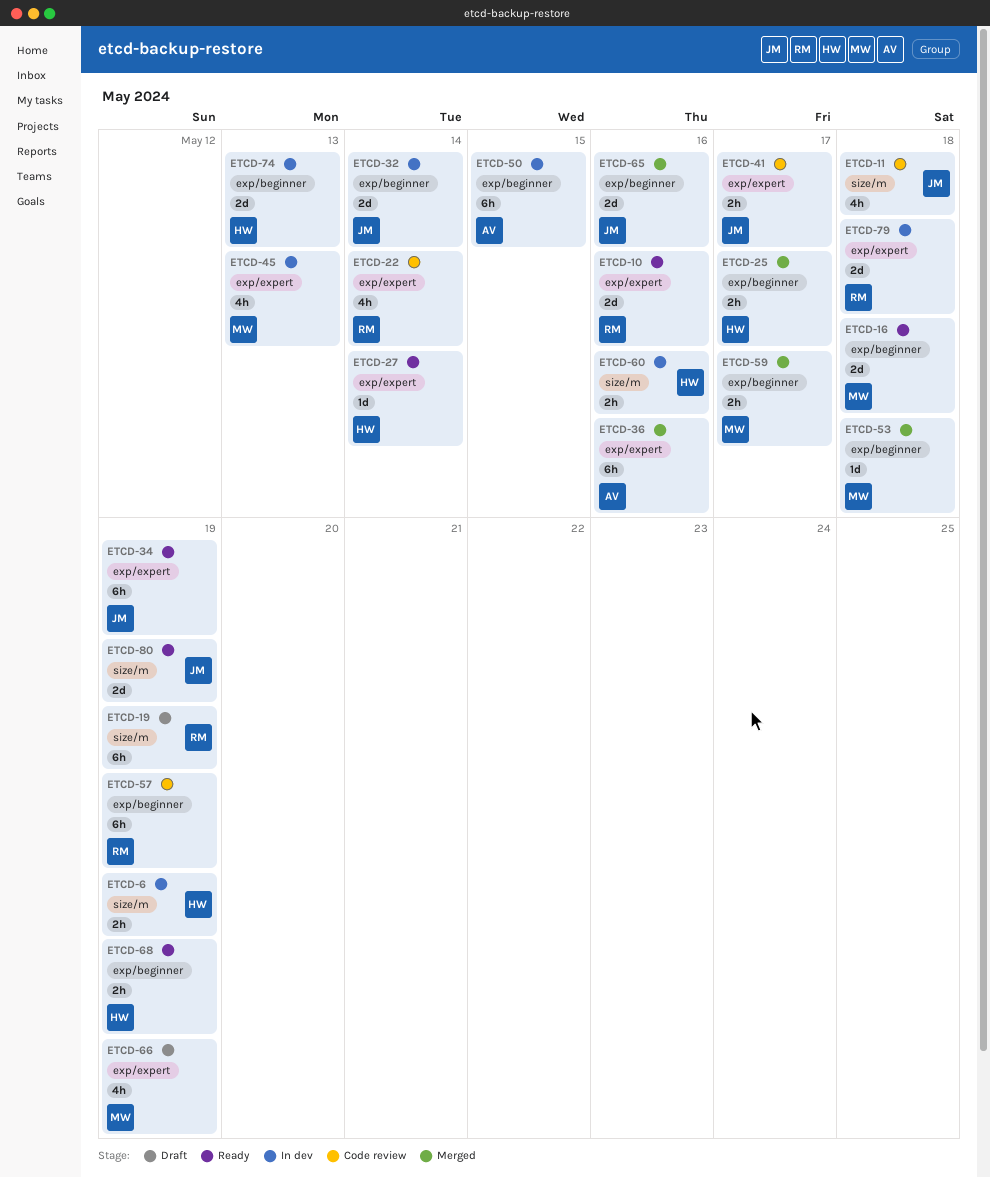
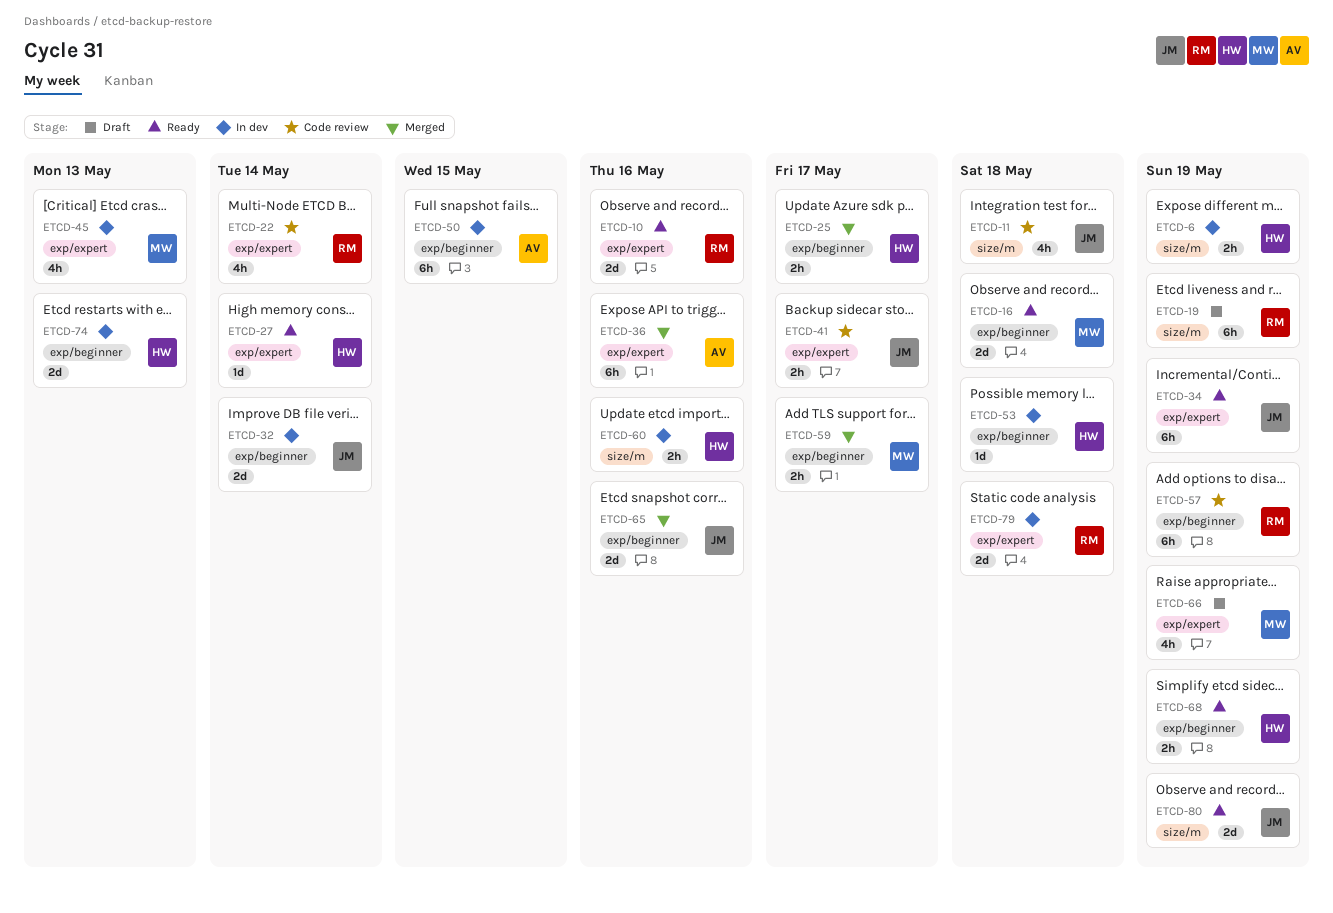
ETCD-53, status: Merged -> In dev
ETCD-53, owner: MW -> HW

